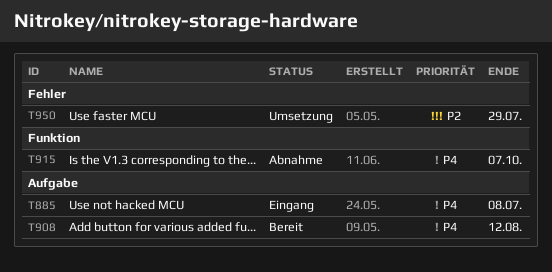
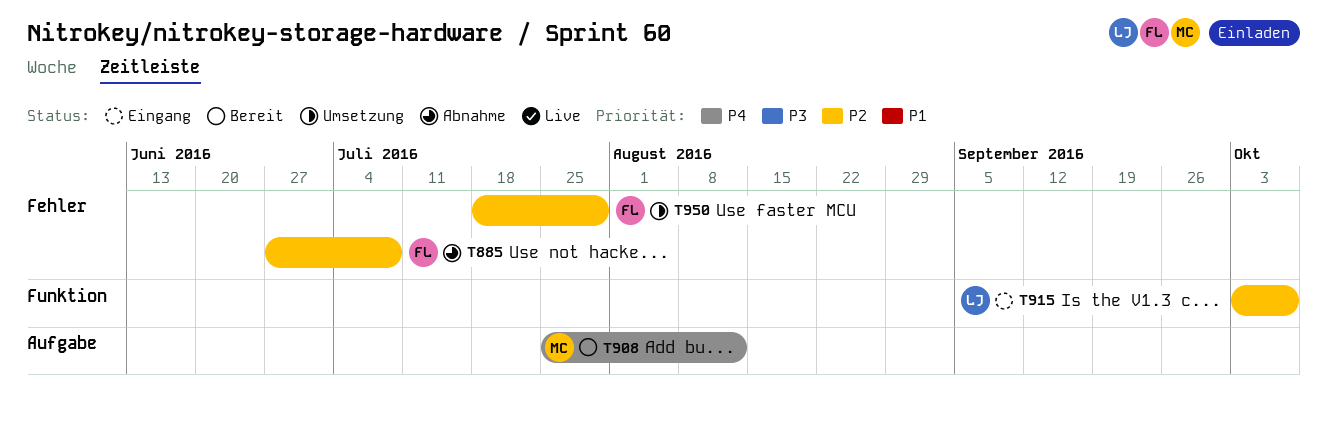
T885, status: Eingang -> Abnahme
T885, priority: P4 -> P2
T885, label: Aufgabe -> Fehler
T915, status: Abnahme -> Eingang
T915, priority: P4 -> P2

